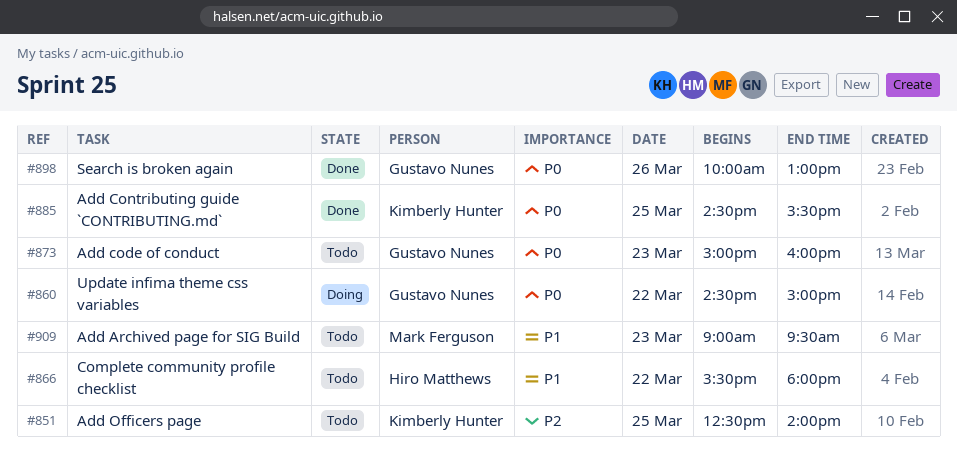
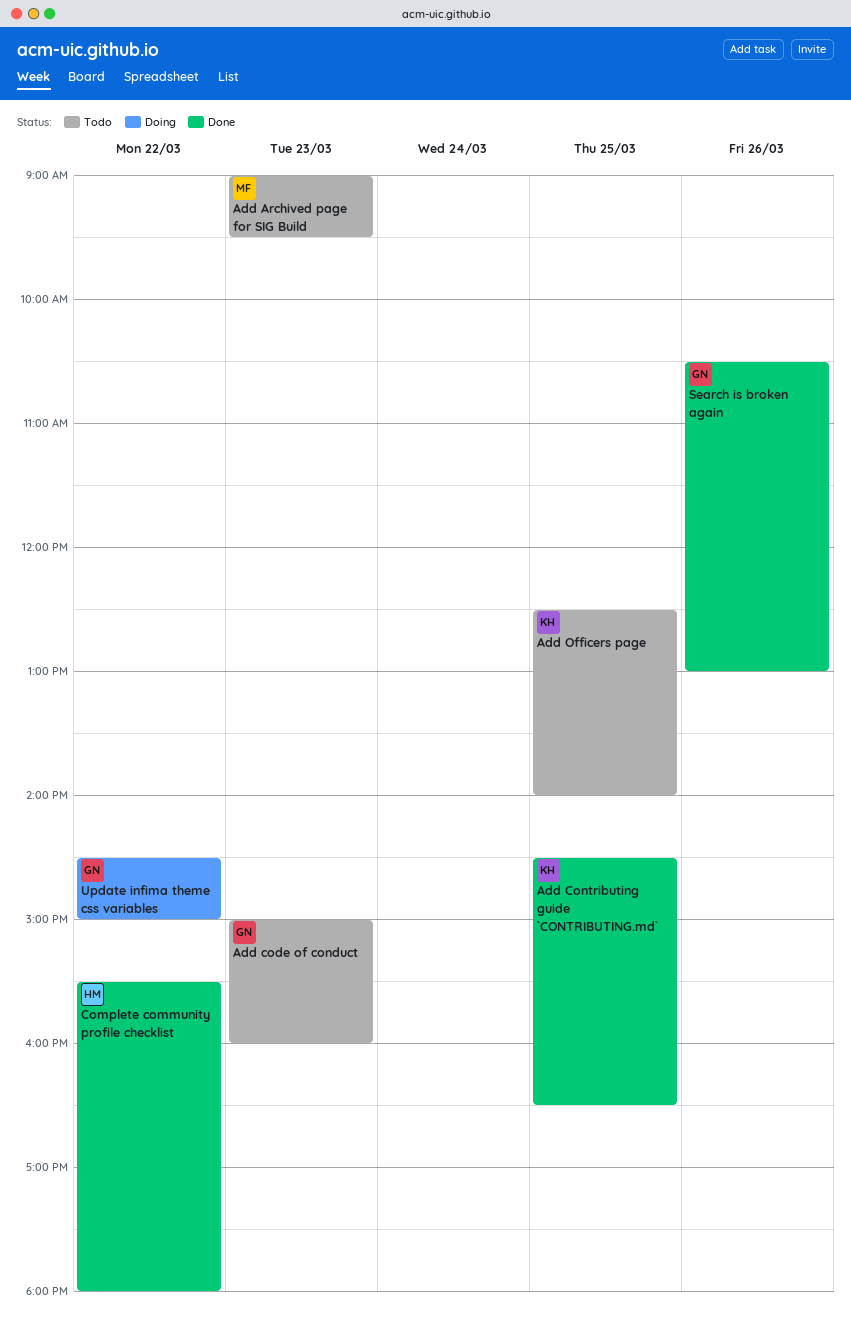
Add Contributing guide `CONTRIBUTING.md`, ends: 15:30 -> 16:30
Complete community profile checklist, status: Todo -> Done
Search is broken again, begins: 10:00 -> 10:30

